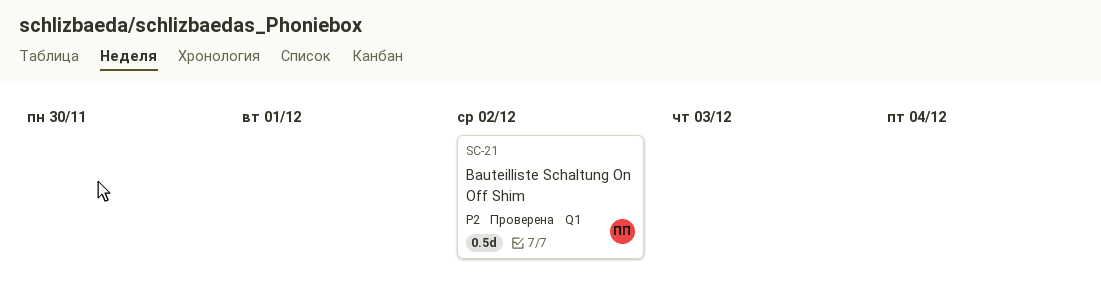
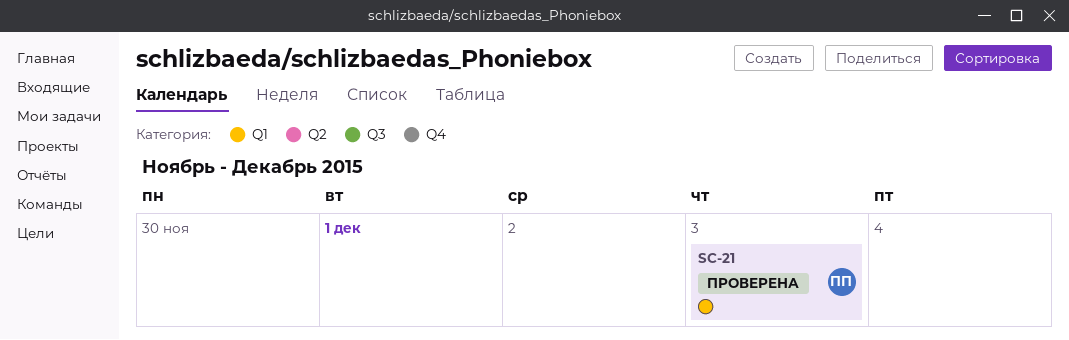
SC-21, due: Dec 2 -> Dec 3

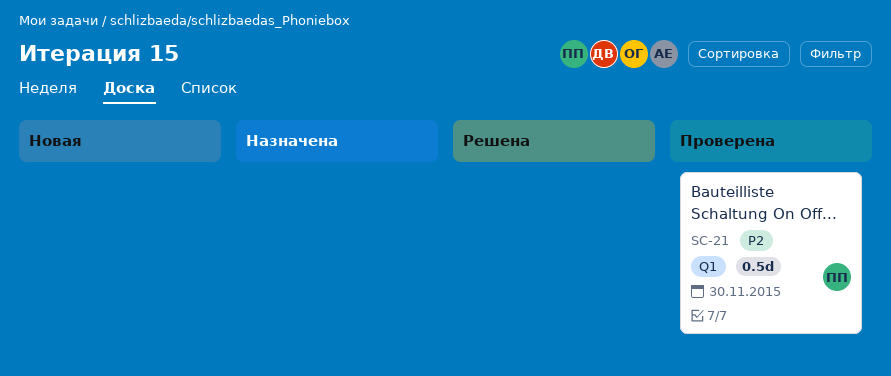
SC-21, due: Dec 3 -> Nov 30

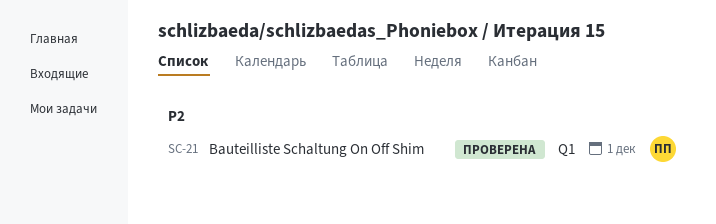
SC-21, due: Nov 30 -> Dec 1

